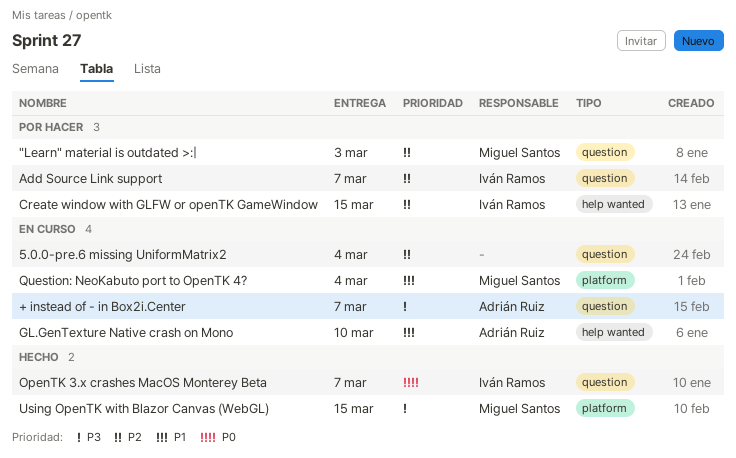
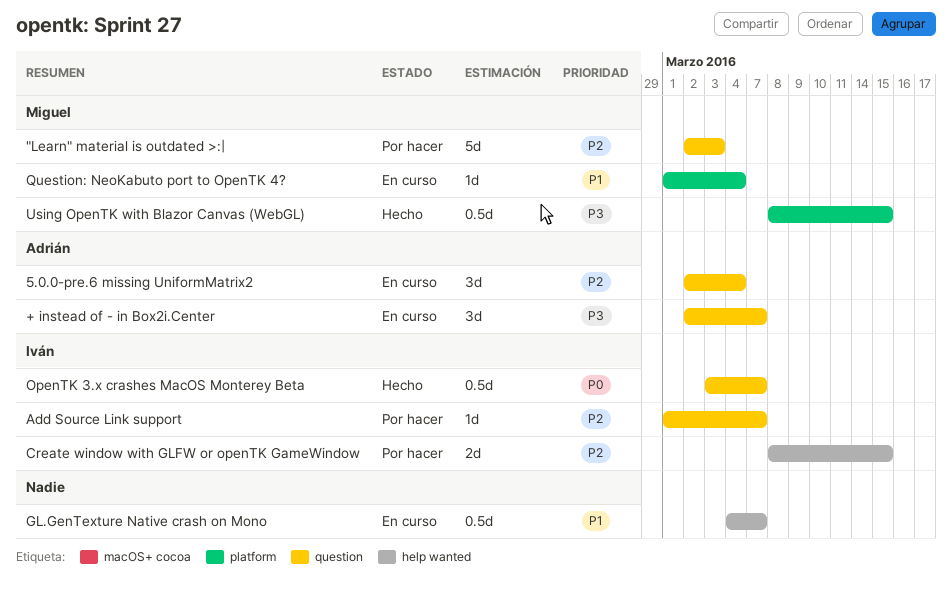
5.0.0-pre.6 missing UniformMatrix2, owner: none -> Adrián Ruiz
GL.GenTexture Native crash on Mono, owner: Adrián Ruiz -> none
GL.GenTexture Native crash on Mono, due: Mar 10 -> Mar 7

